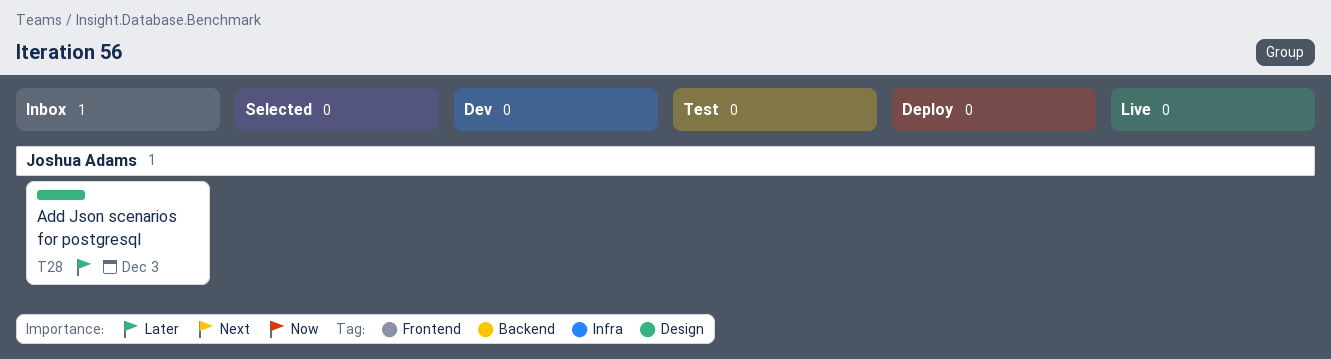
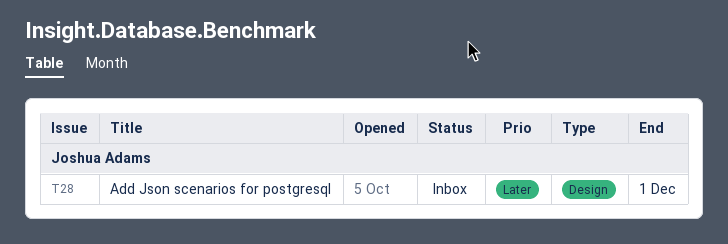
T28, due: Dec 3 -> Dec 1

